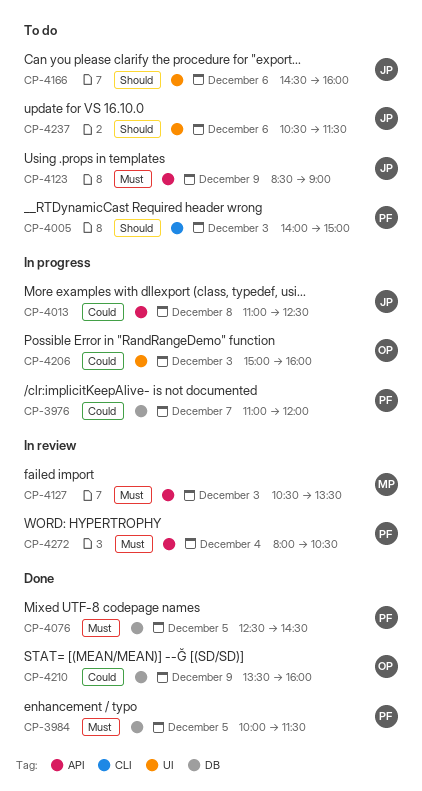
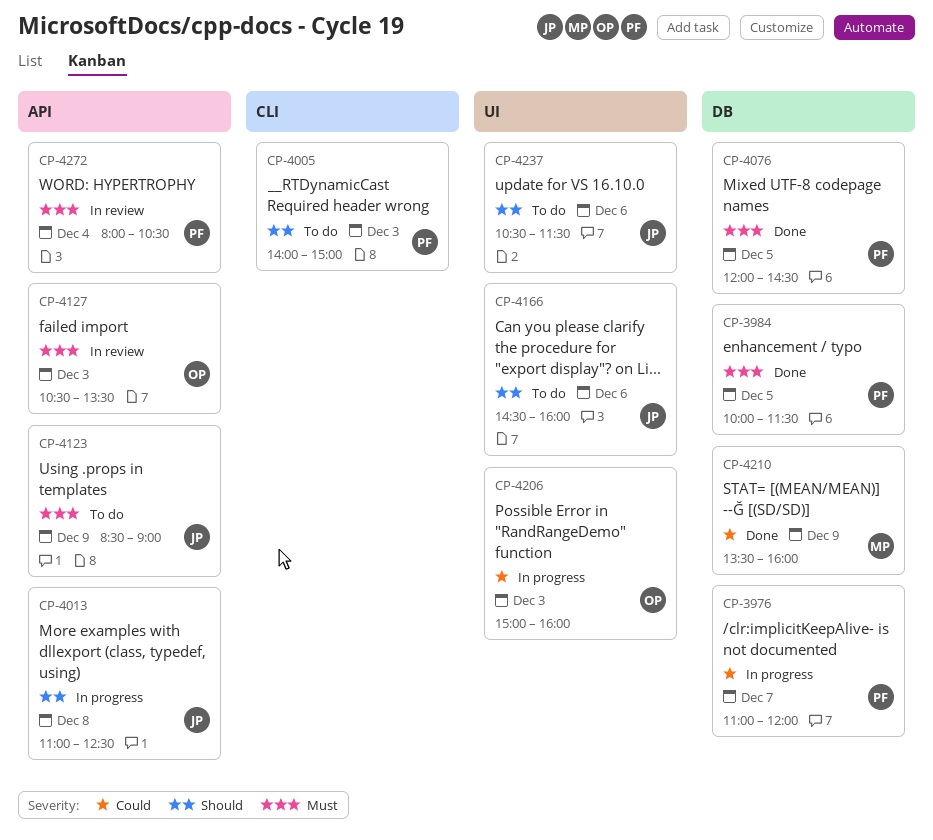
CP-4013, priority: Could -> Should
CP-4076, begins: 12:30 -> 12:00
CP-4127, owner: MP -> OP
CP-4210, owner: OP -> MP

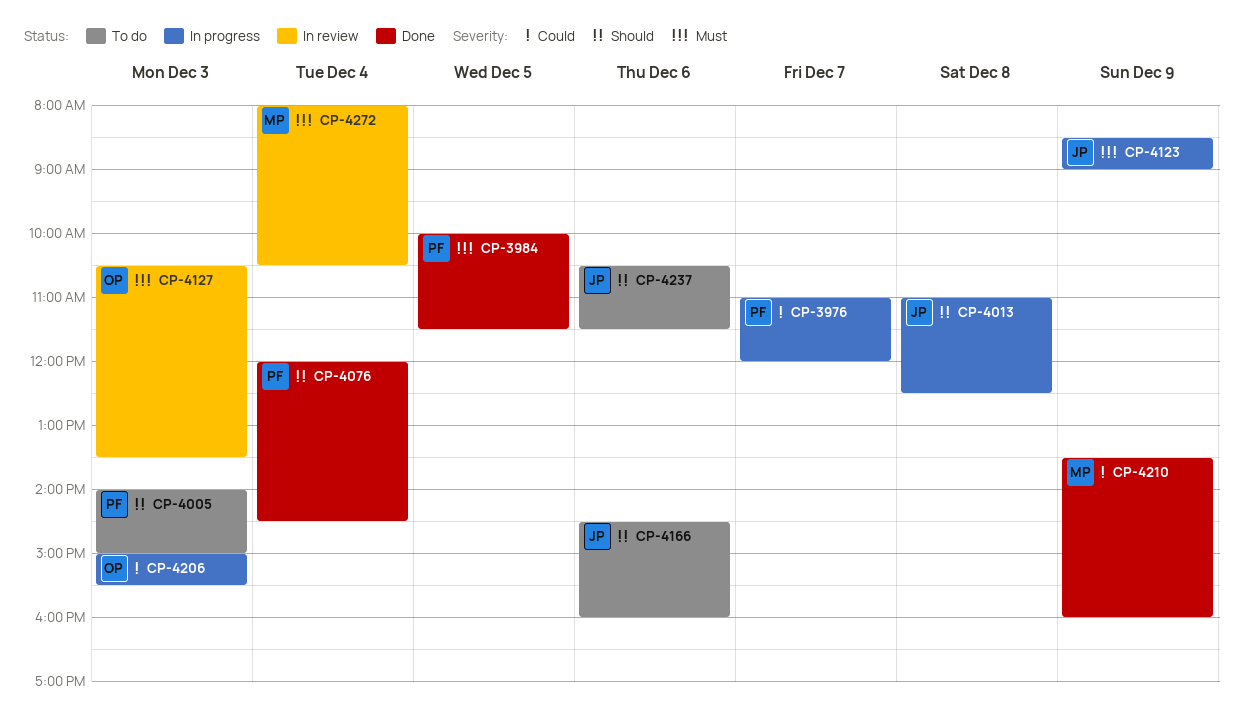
CP-4076, priority: Must -> Should
CP-4076, day: Dec 5 -> Dec 4
CP-4123, status: To do -> In progress
CP-4206, ends: 16:00 -> 15:30
CP-4272, owner: PF -> MP

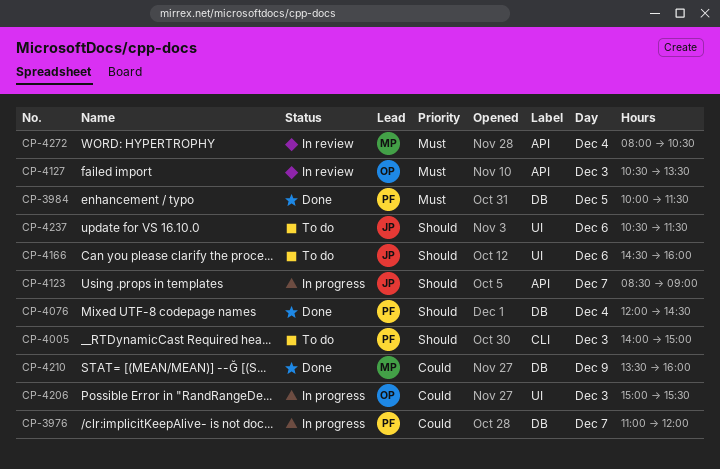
CP-4013: present -> none
CP-4123, priority: Must -> Should
CP-4123, day: Dec 9 -> Dec 7

